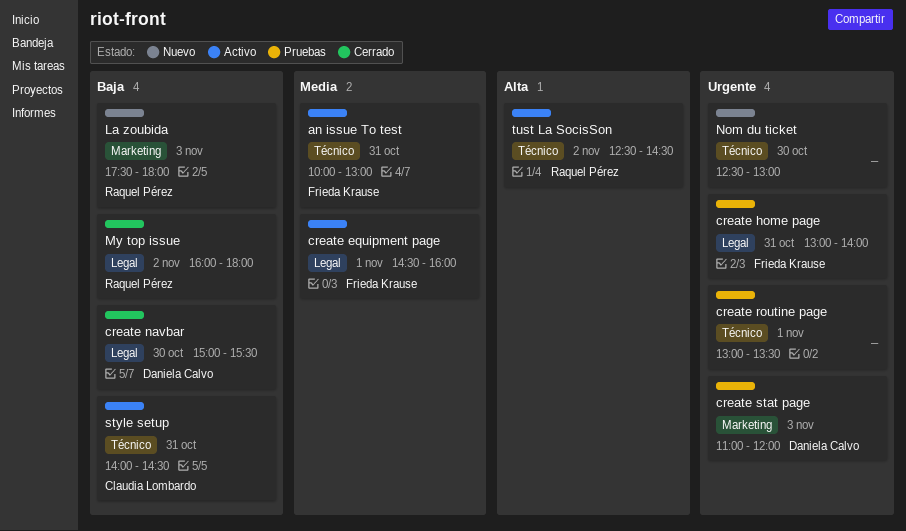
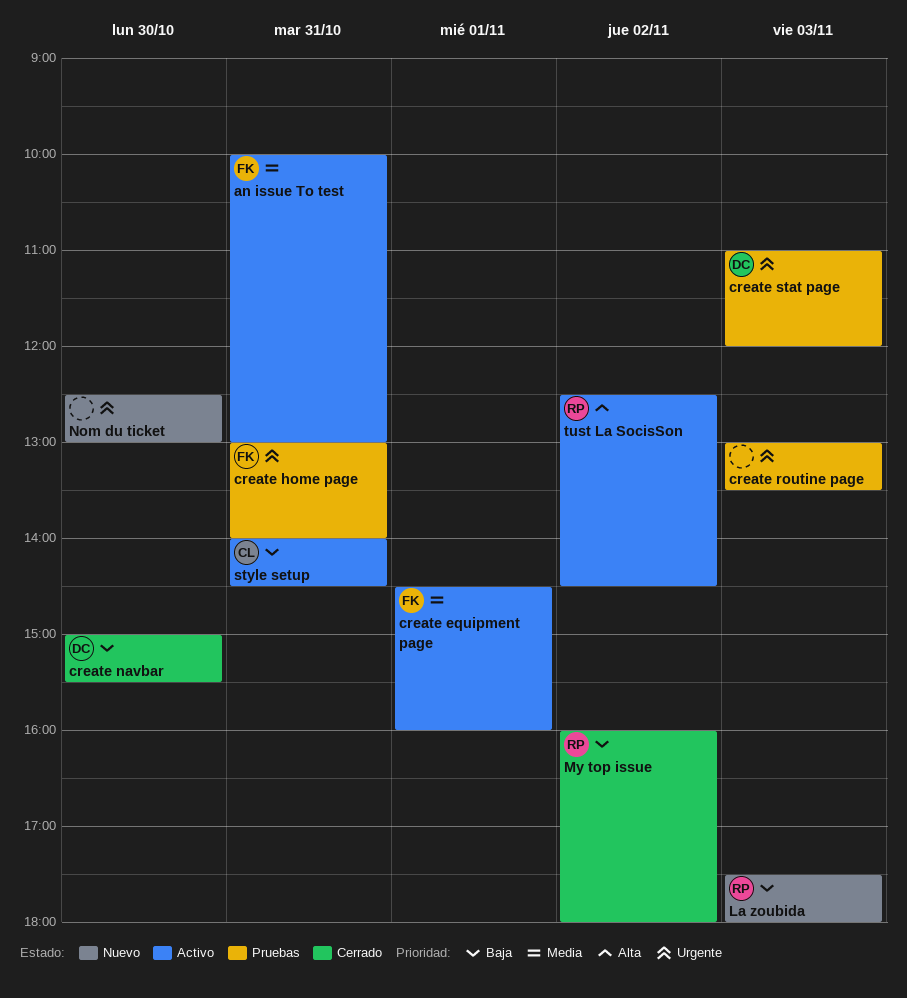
create routine page, day: Nov 1 -> Nov 3

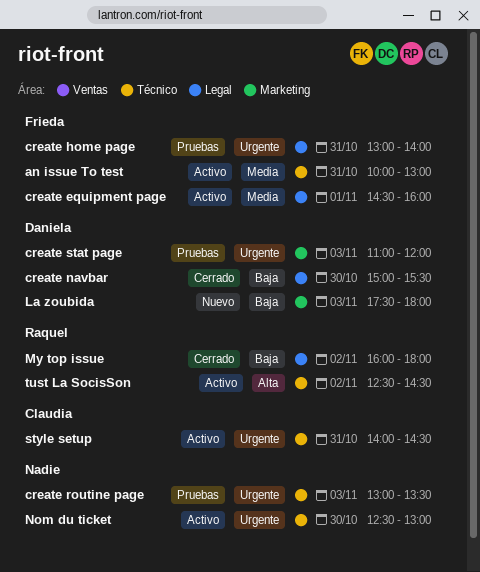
La zoubida, owner: Raquel -> Daniela
Nom du ticket, status: Nuevo -> Activo
style setup, priority: Baja -> Urgente

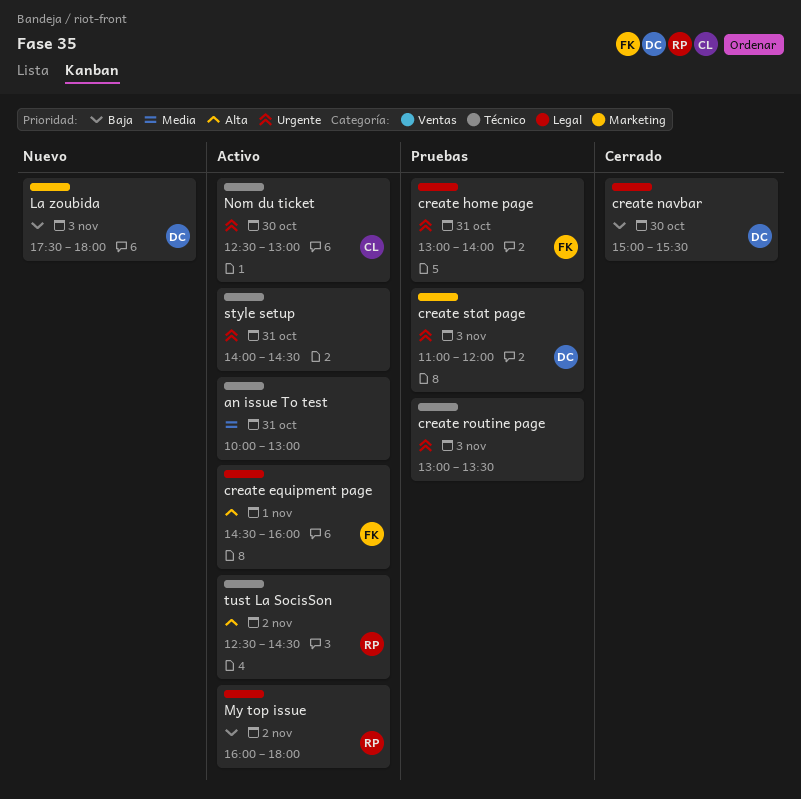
an issue To test, owner: Frieda -> none
create equipment page, priority: Media -> Alta
My top issue, status: Cerrado -> Activo
Nom du ticket, owner: none -> Claudia
style setup, owner: Claudia -> none

